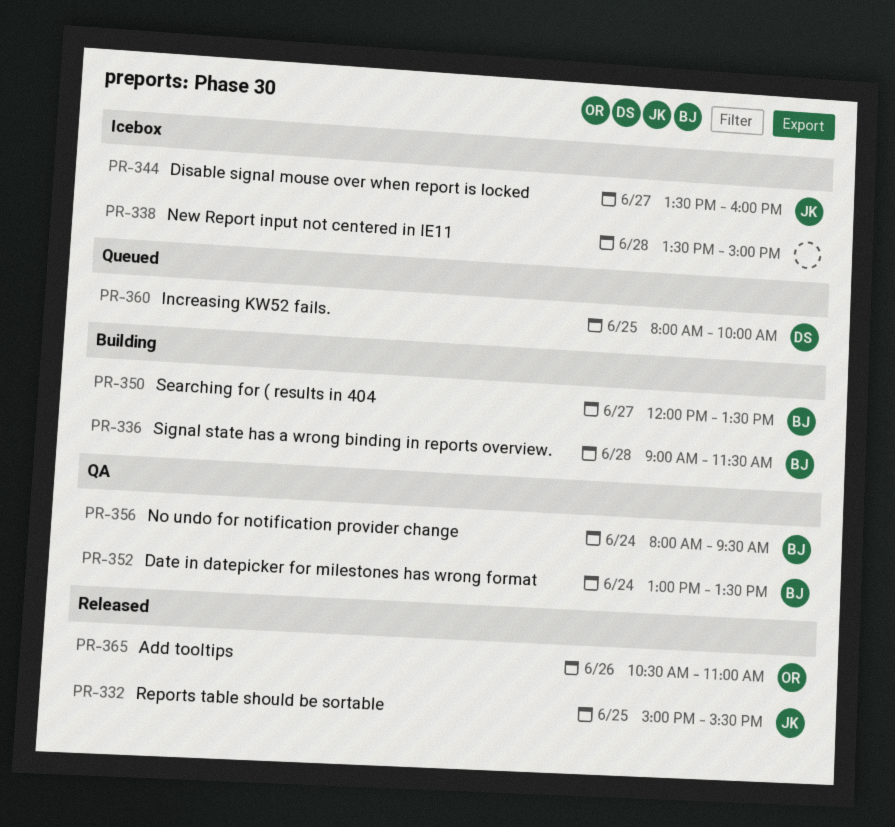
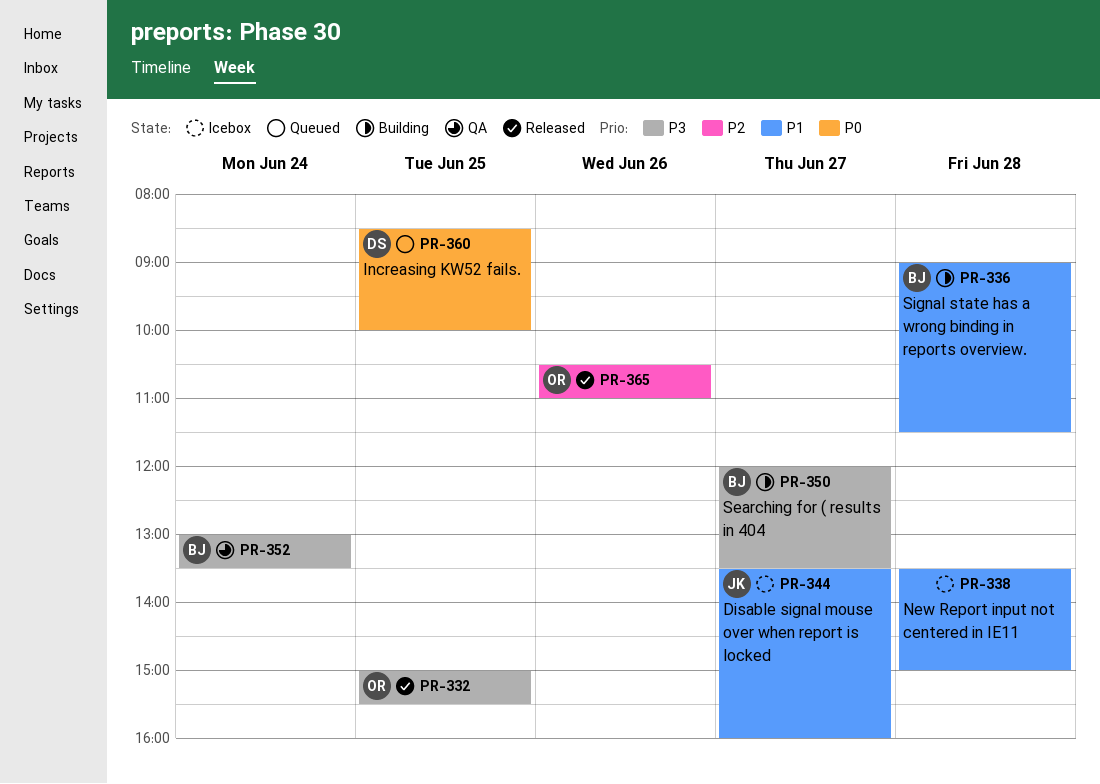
PR-332, owner: JK -> OR
PR-356: present -> none
PR-360, begins: 08:00 -> 08:30

